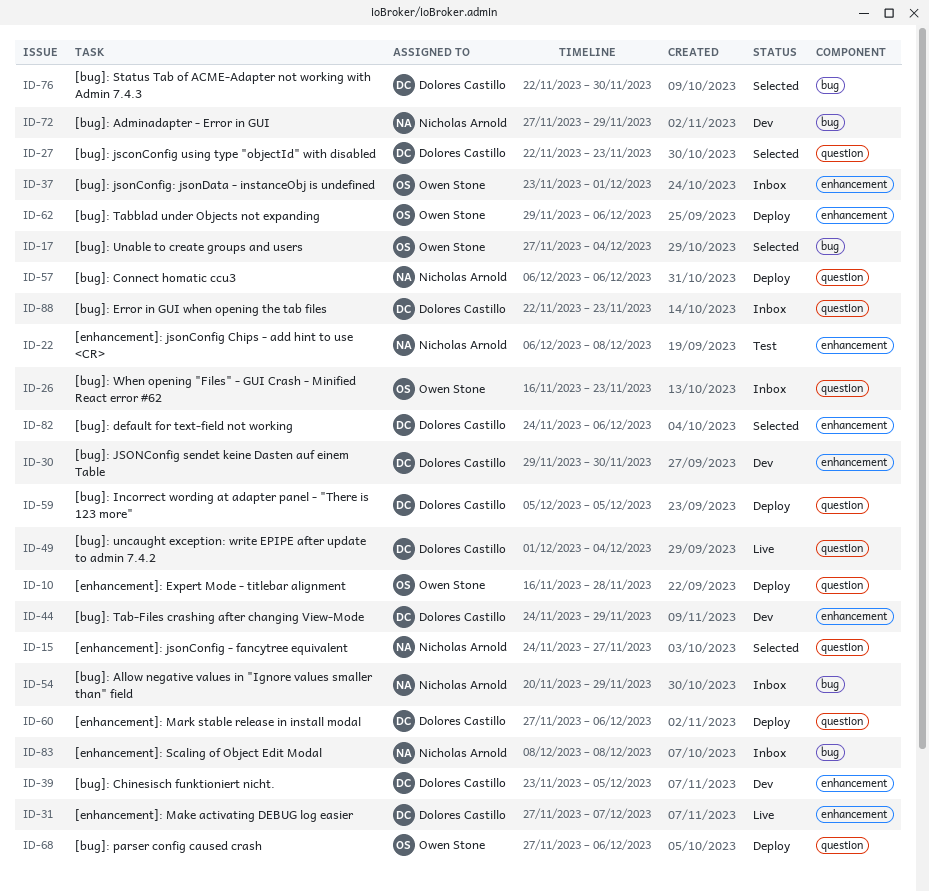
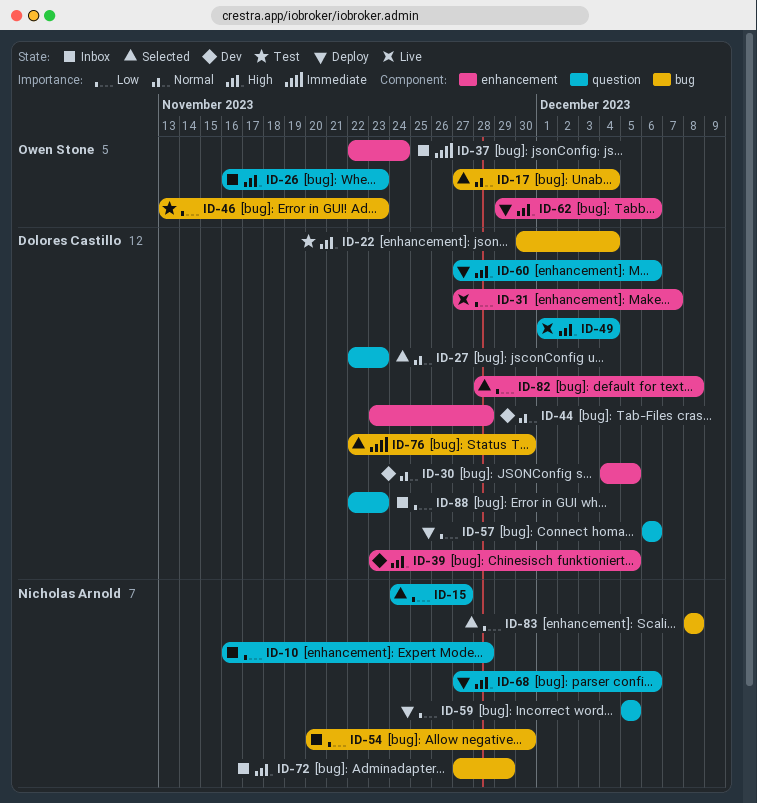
ID-10, status: Deploy -> Inbox
ID-10, owner: Owen Stone -> Nicholas Arnold
ID-22, owner: Nicholas Arnold -> Dolores Castillo
ID-22, label: enhancement -> bug
ID-22, start: Dec 6 -> Nov 30
ID-22, due: Dec 8 -> Dec 4
ID-30, start: Nov 29 -> Dec 4
ID-30, due: Nov 30 -> Dec 5
ID-37, start: Nov 23 -> Nov 22
ID-37, due: Dec 1 -> Nov 24
ID-44, start: Nov 24 -> Nov 23
ID-44, due: Nov 29 -> Nov 28
ID-46: none -> present
ID-54, due: Nov 29 -> Nov 30
ID-57, owner: Nicholas Arnold -> Dolores Castillo
ID-59, owner: Dolores Castillo -> Nicholas Arnold
ID-68, owner: Owen Stone -> Nicholas Arnold
ID-72, status: Dev -> Inbox
ID-82, start: Nov 24 -> Nov 28
ID-82, due: Dec 6 -> Dec 8
ID-83, status: Inbox -> Selected

